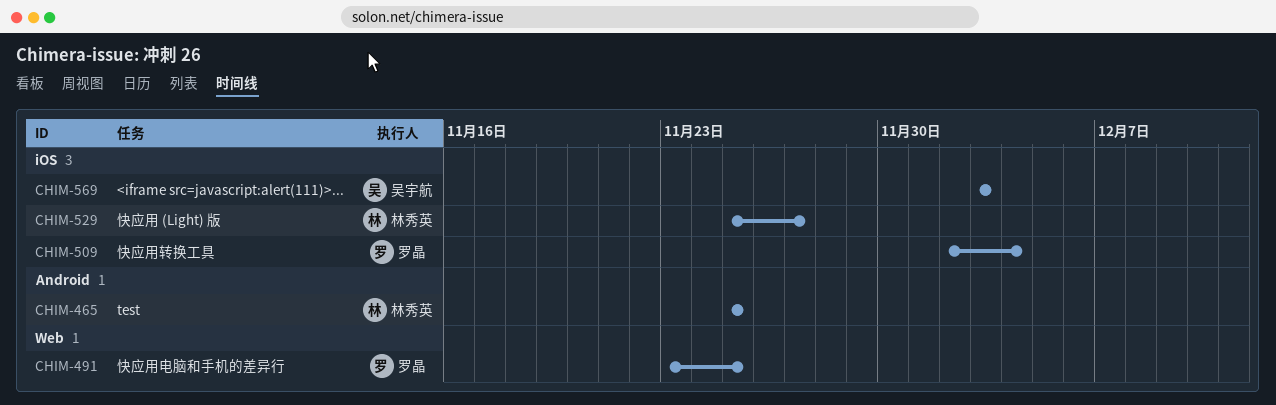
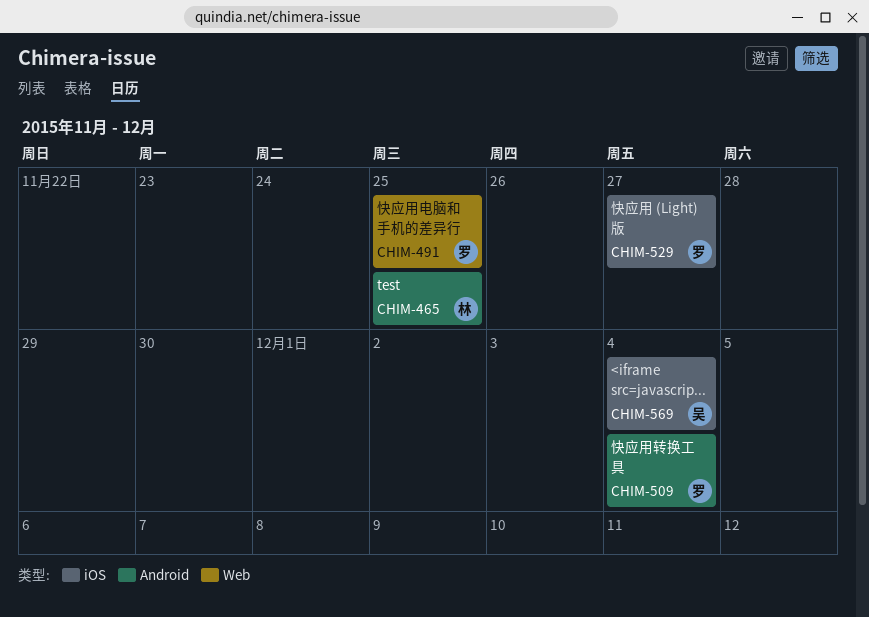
CHIM-509, label: iOS -> Android
CHIM-529, owner: 林秀英 -> 罗晶
CHIM-569, due: Dec 3 -> Dec 4

